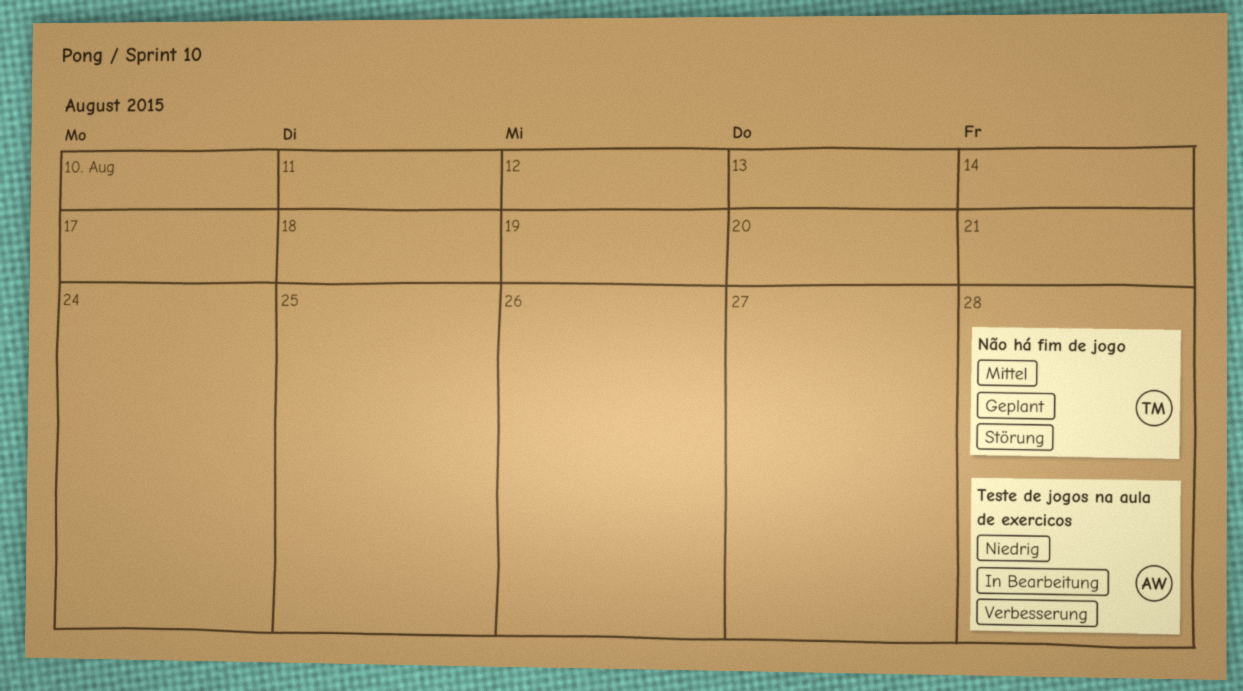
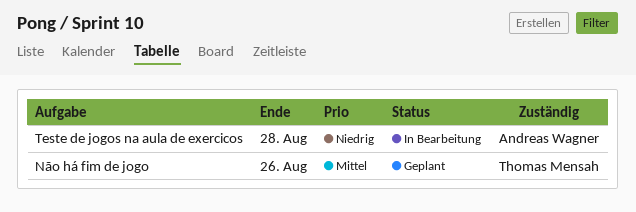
Não há fim de jogo, due: Aug 28 -> Aug 26

